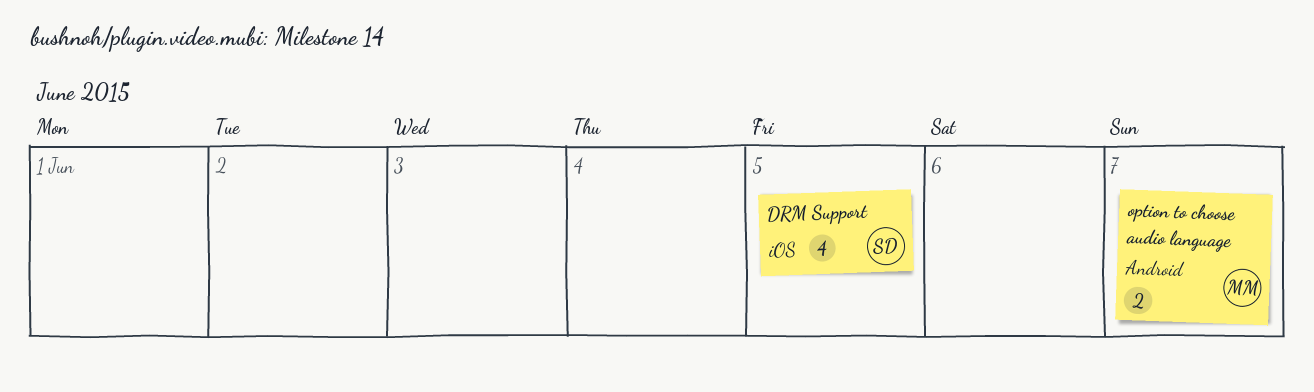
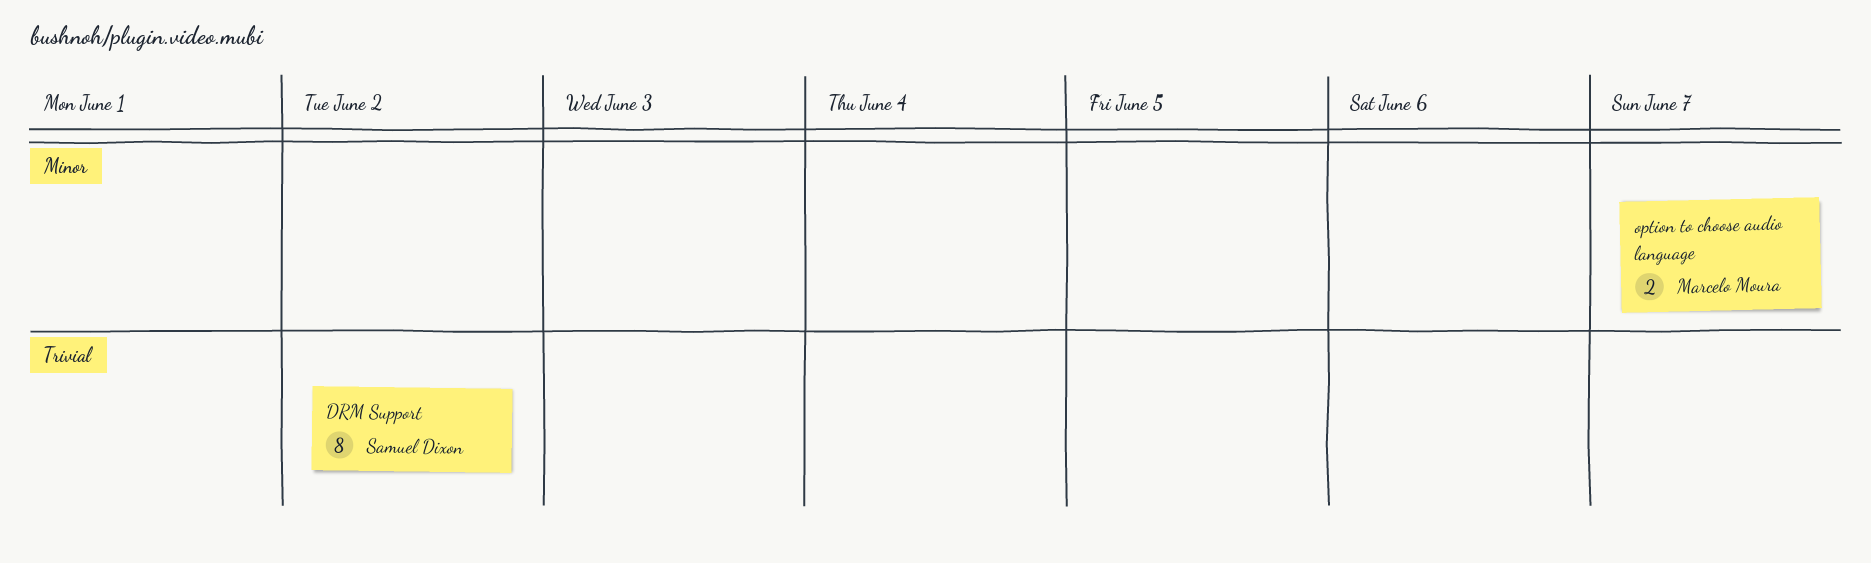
DRM Support, estimate: 4 -> 8
DRM Support, due: Jun 5 -> Jun 2

